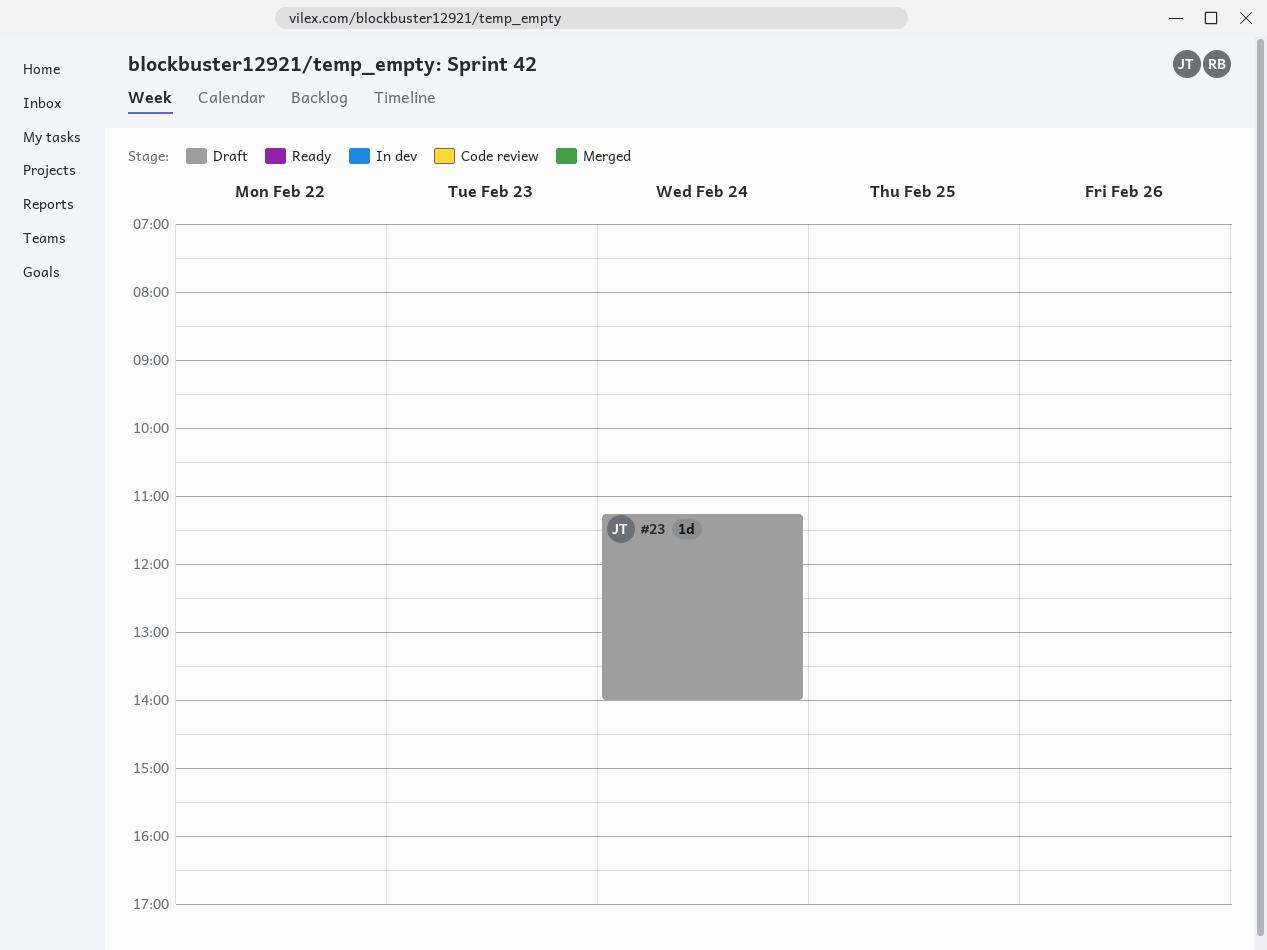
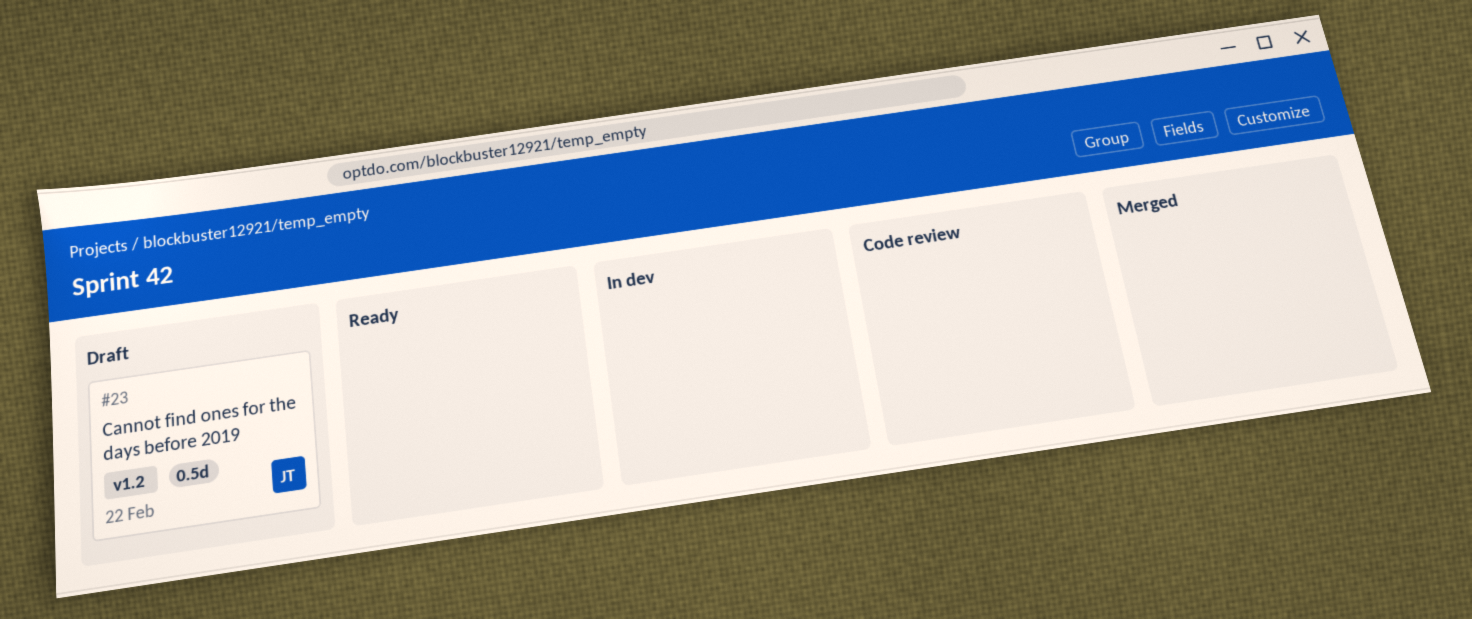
#23, estimate: 1d -> 0.5d
#23, day: Feb 24 -> Feb 22

